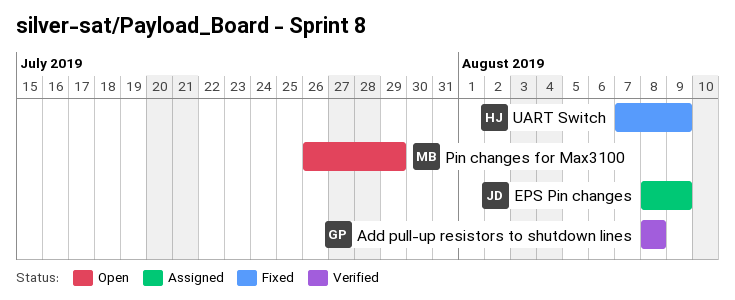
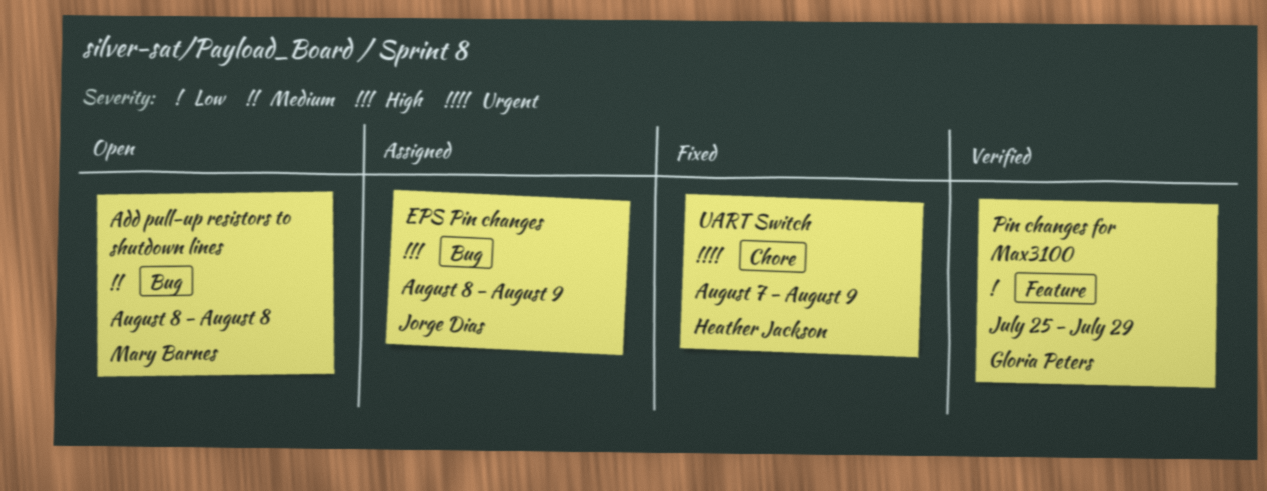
Add pull-up resistors to shutdown lines, status: Verified -> Open
Add pull-up resistors to shutdown lines, owner: Gloria Peters -> Mary Barnes
Pin changes for Max3100, status: Open -> Verified
Pin changes for Max3100, owner: Mary Barnes -> Gloria Peters
Pin changes for Max3100, start: Jul 26 -> Jul 25

